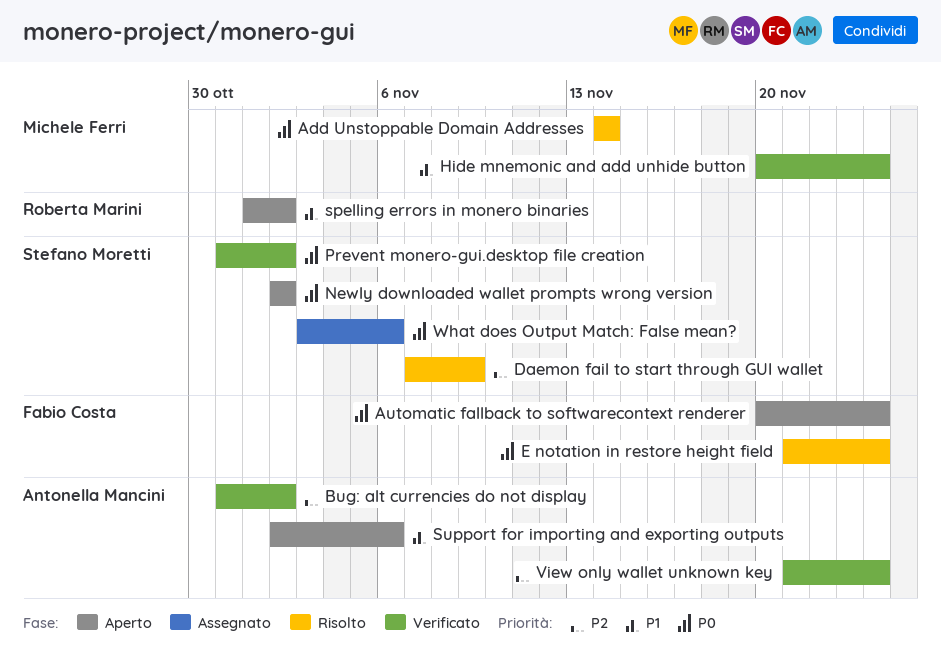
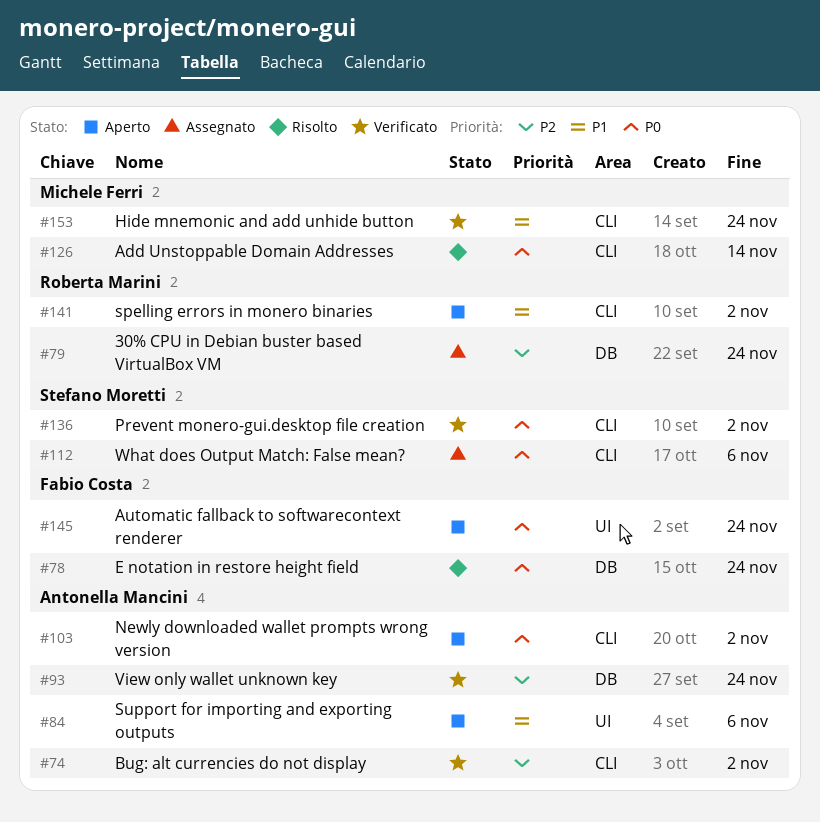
30% CPU in Debian buster based VirtualBox VM: none -> present
Daemon fail to start through GUI wallet: present -> none
Newly downloaded wallet prompts wrong version, owner: Stefano Moretti -> Antonella Mancini

